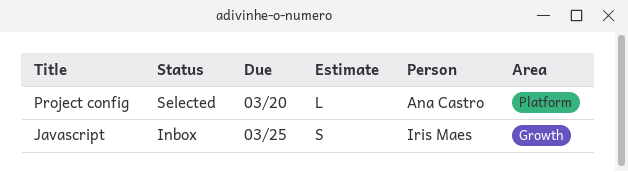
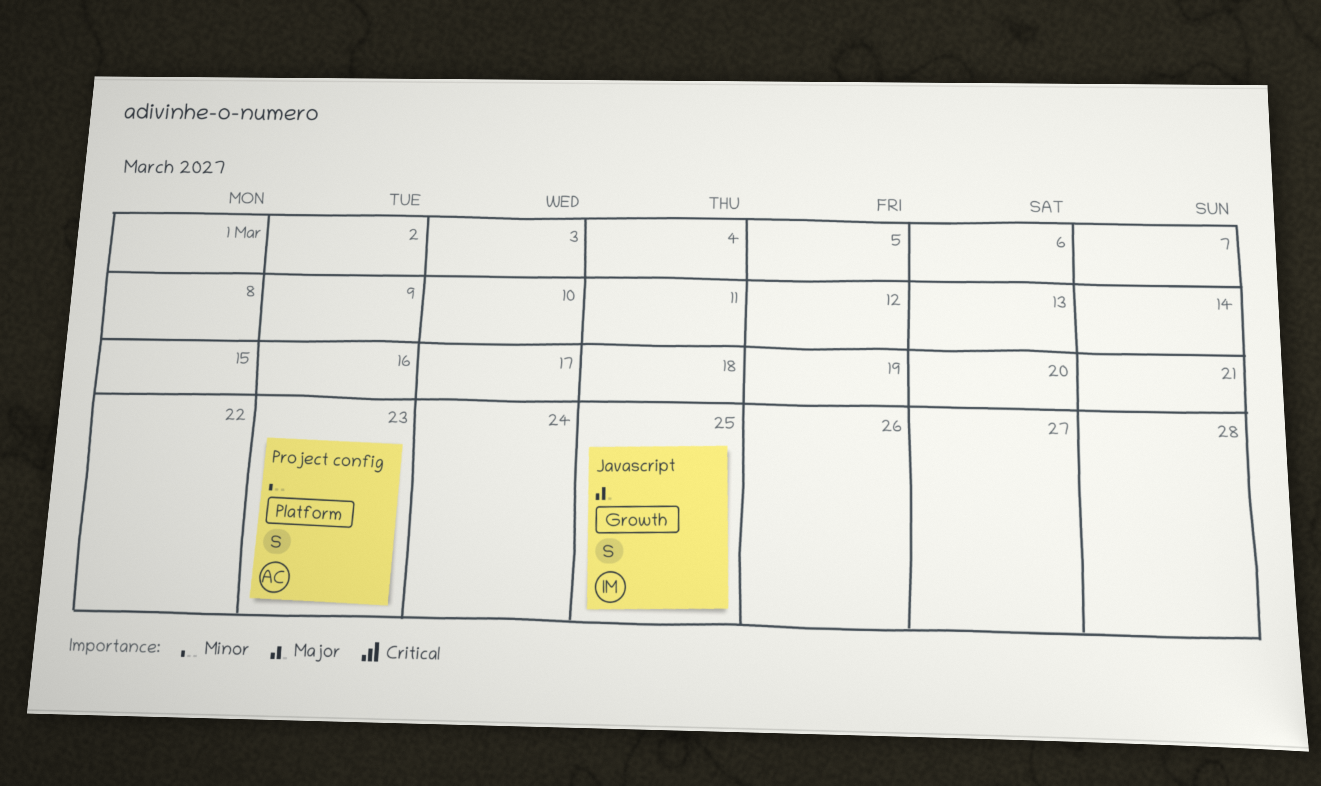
Project config, estimate: L -> S
Project config, due: Mar 20 -> Mar 23

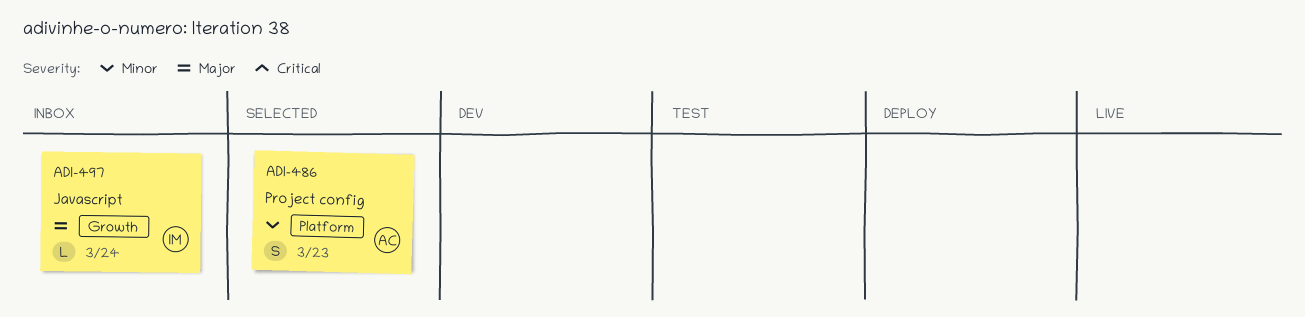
Javascript, estimate: S -> L
Javascript, due: Mar 25 -> Mar 24

